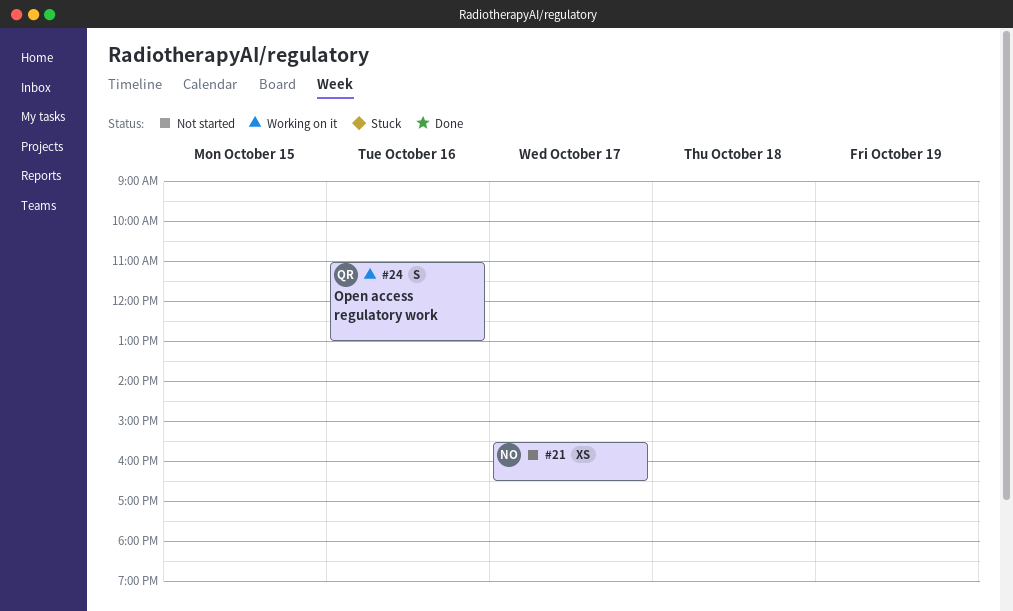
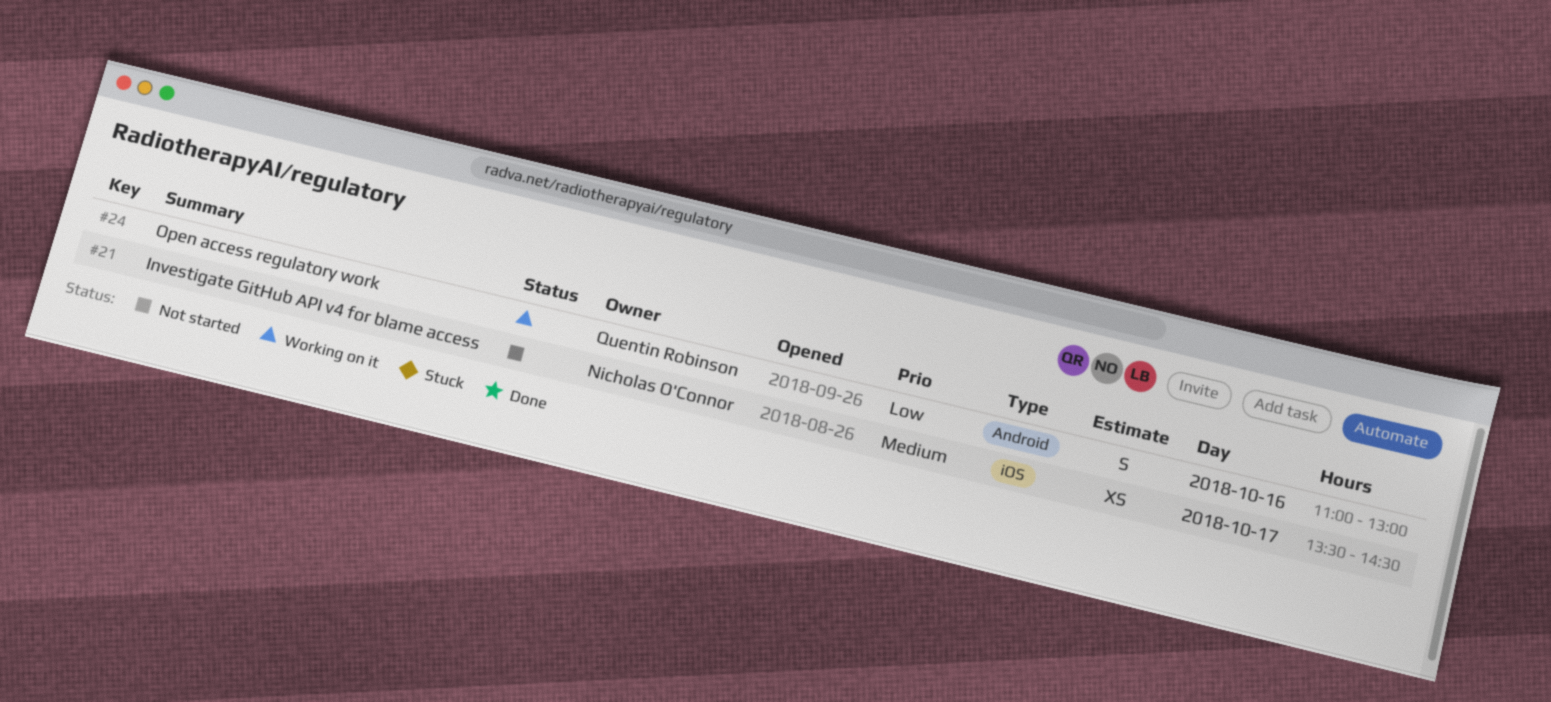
#21, begins: 15:30 -> 13:30
#21, ends: 16:30 -> 14:30

